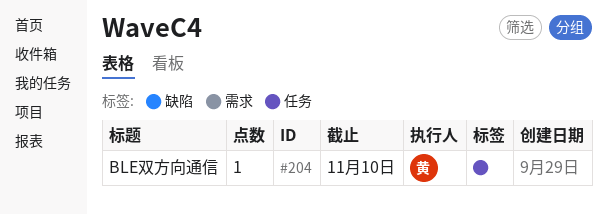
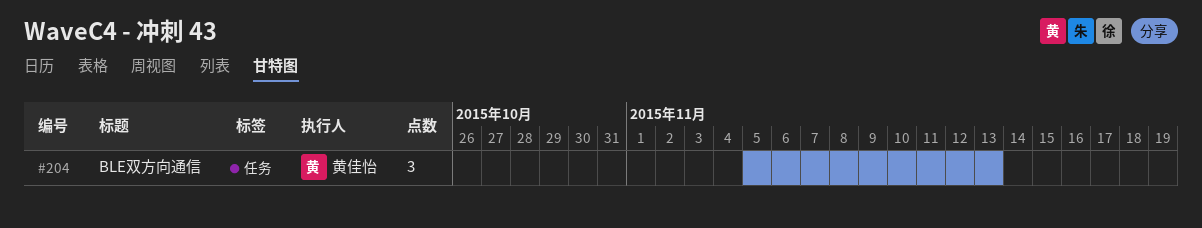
#204, estimate: 1 -> 3
#204, due: Nov 10 -> Nov 13

